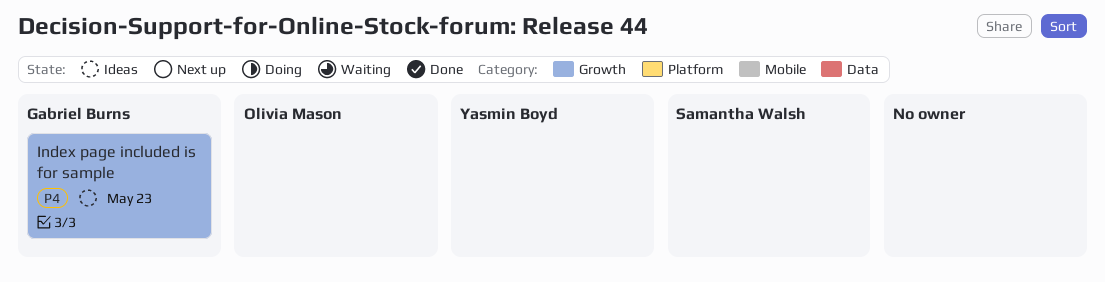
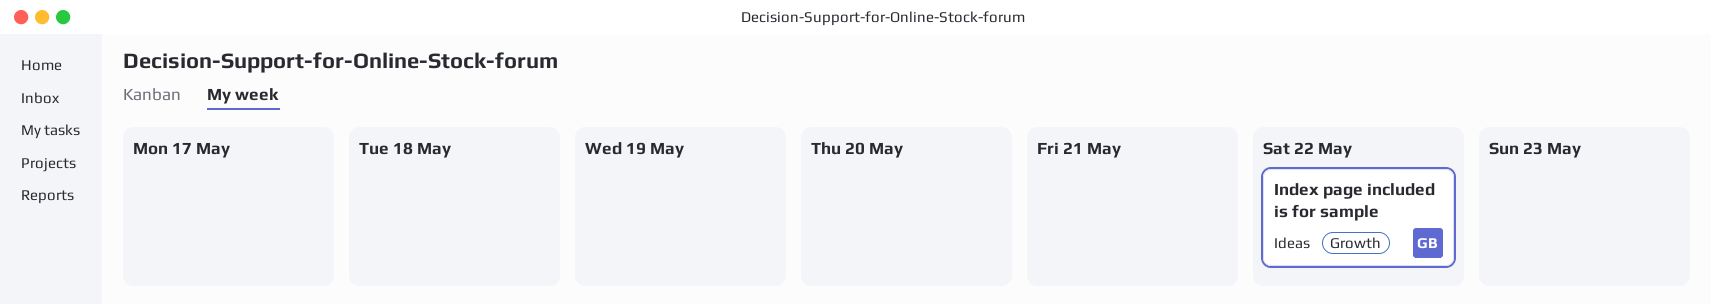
Index page included is for sample, due: May 23 -> May 22

